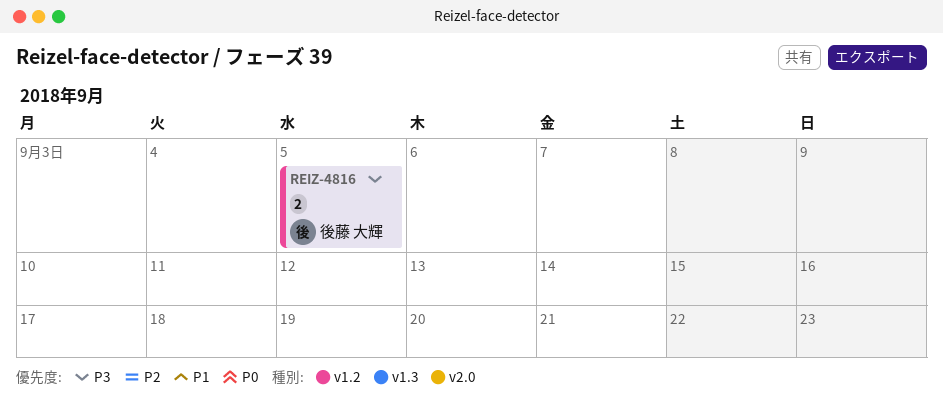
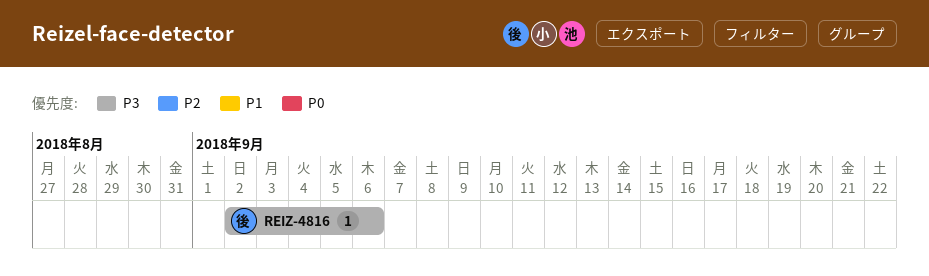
REIZ-4816, estimate: 2 -> 1
REIZ-4816, due: Sep 5 -> Sep 6

